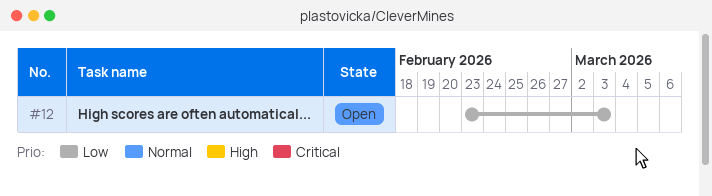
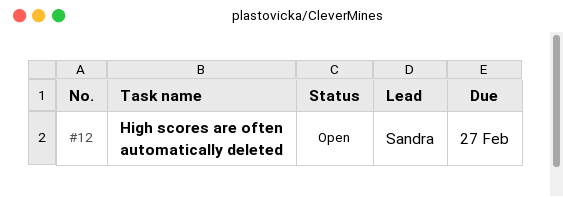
#12, due: Mar 3 -> Feb 27

